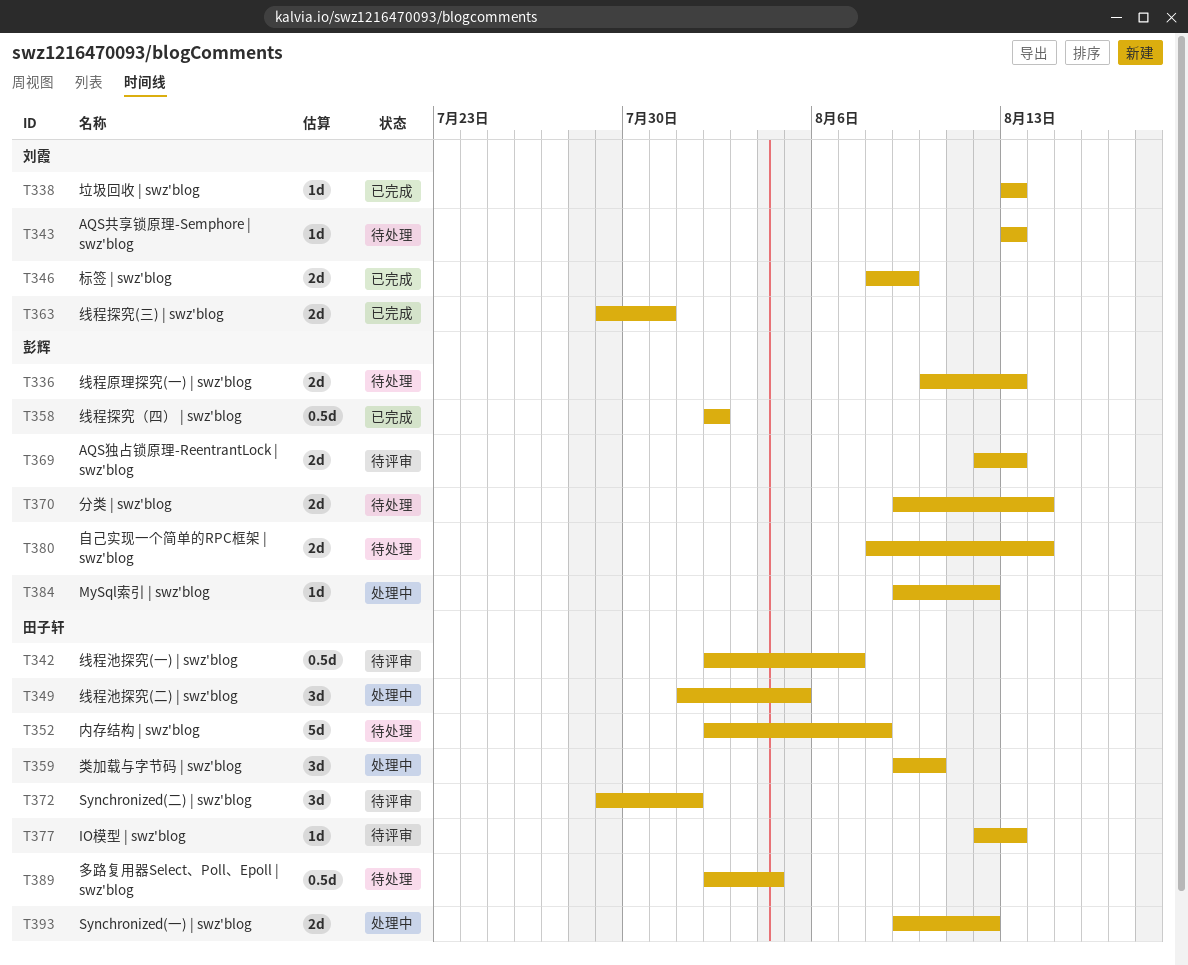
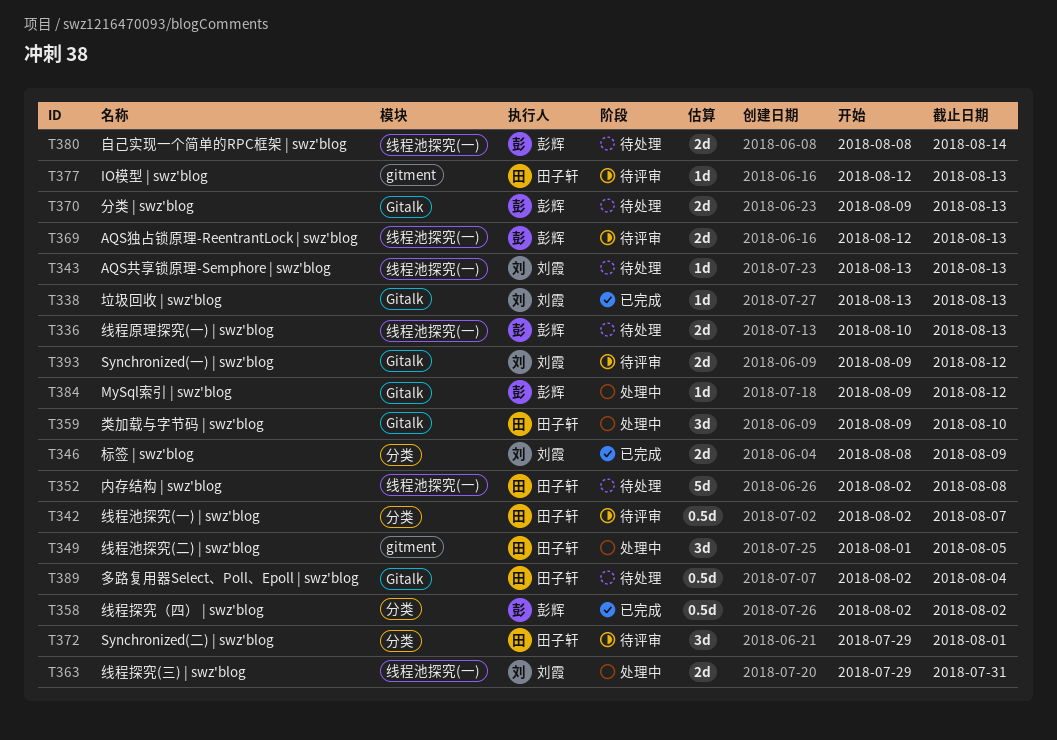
T363, status: 已完成 -> 处理中
T370, due: Aug 14 -> Aug 13
T393, status: 处理中 -> 待评审
T393, owner: 田子轩 -> 刘霞

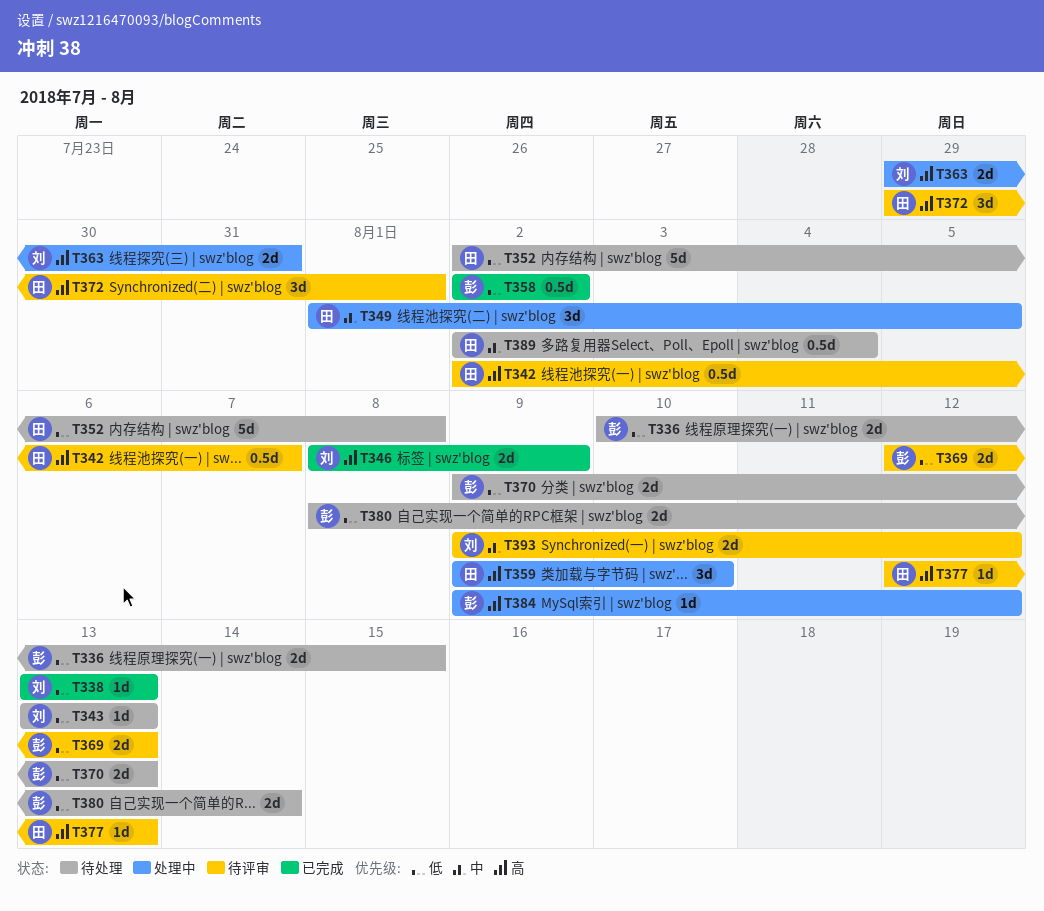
T336, due: Aug 13 -> Aug 15

